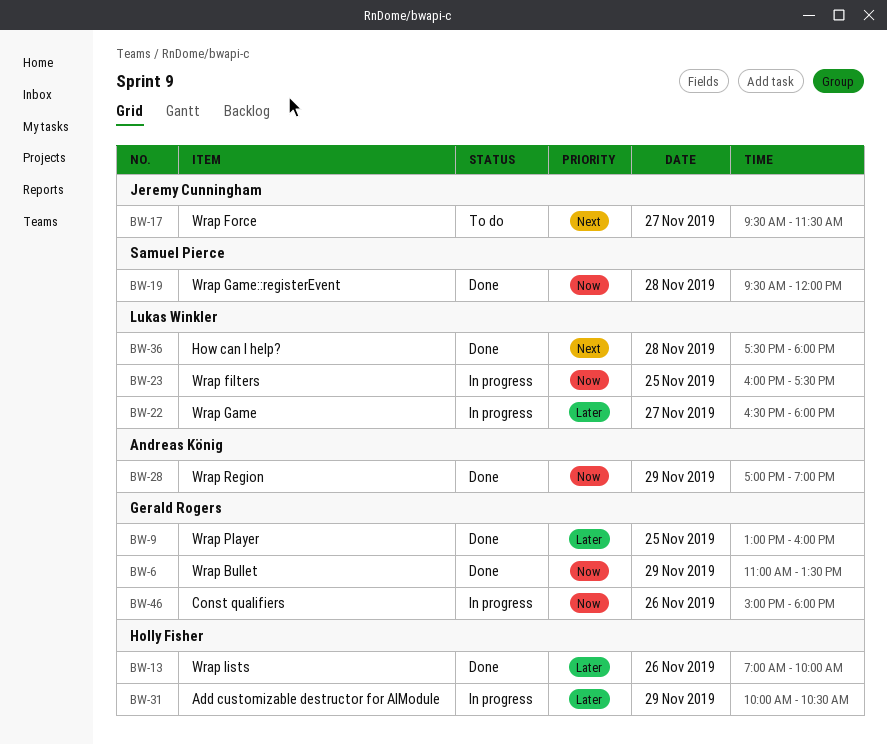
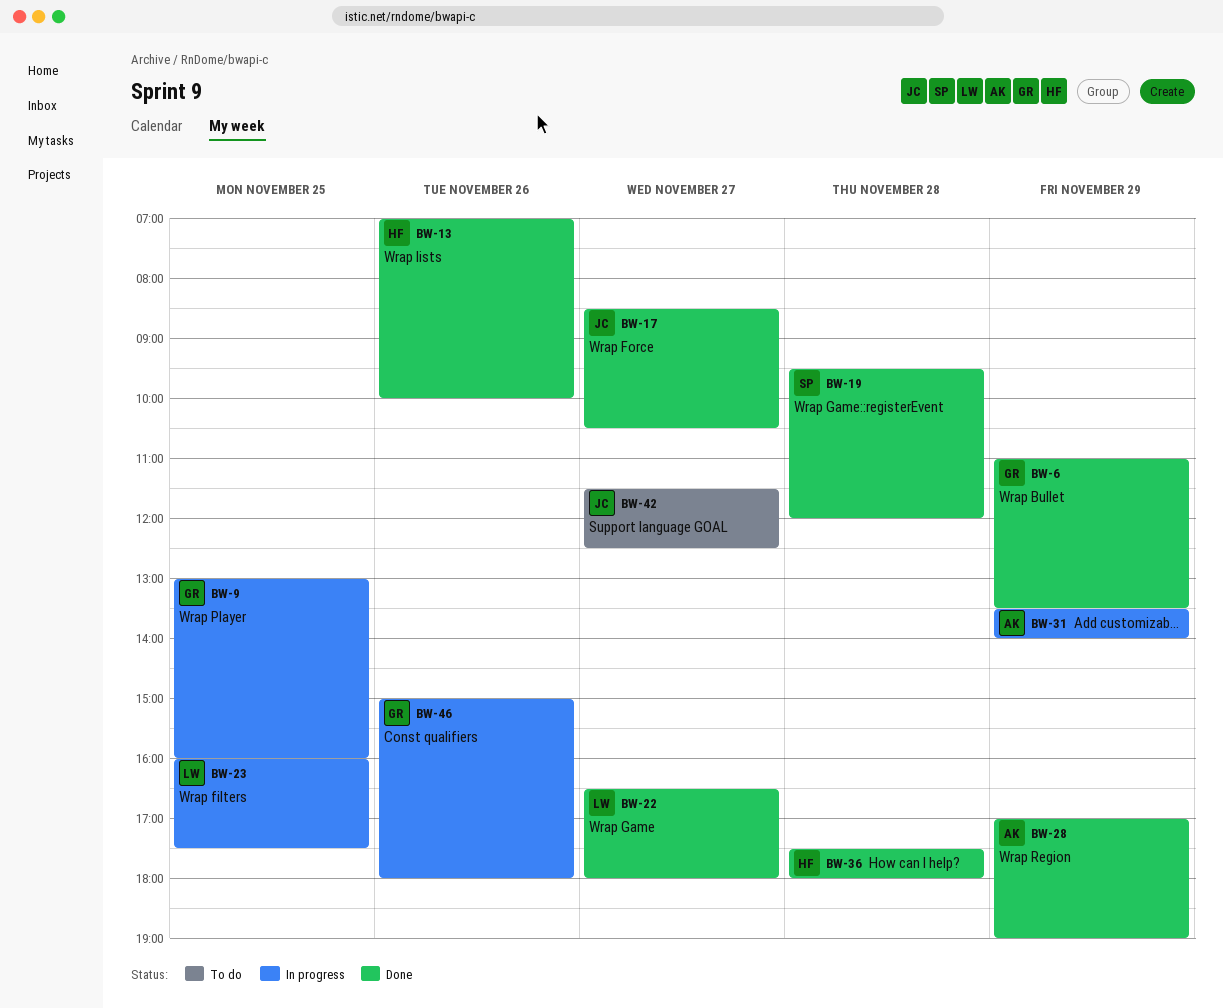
BW-9, status: Done -> In progress
BW-17, status: To do -> Done
BW-17, begins: 09:30 -> 08:30
BW-17, ends: 11:30 -> 10:30
BW-22, status: In progress -> Done
BW-31, owner: Holly Fisher -> Andreas König
BW-31, begins: 10:00 -> 13:30
BW-31, ends: 10:30 -> 14:00
BW-36, owner: Lukas Winkler -> Holly Fisher
BW-42: none -> present

